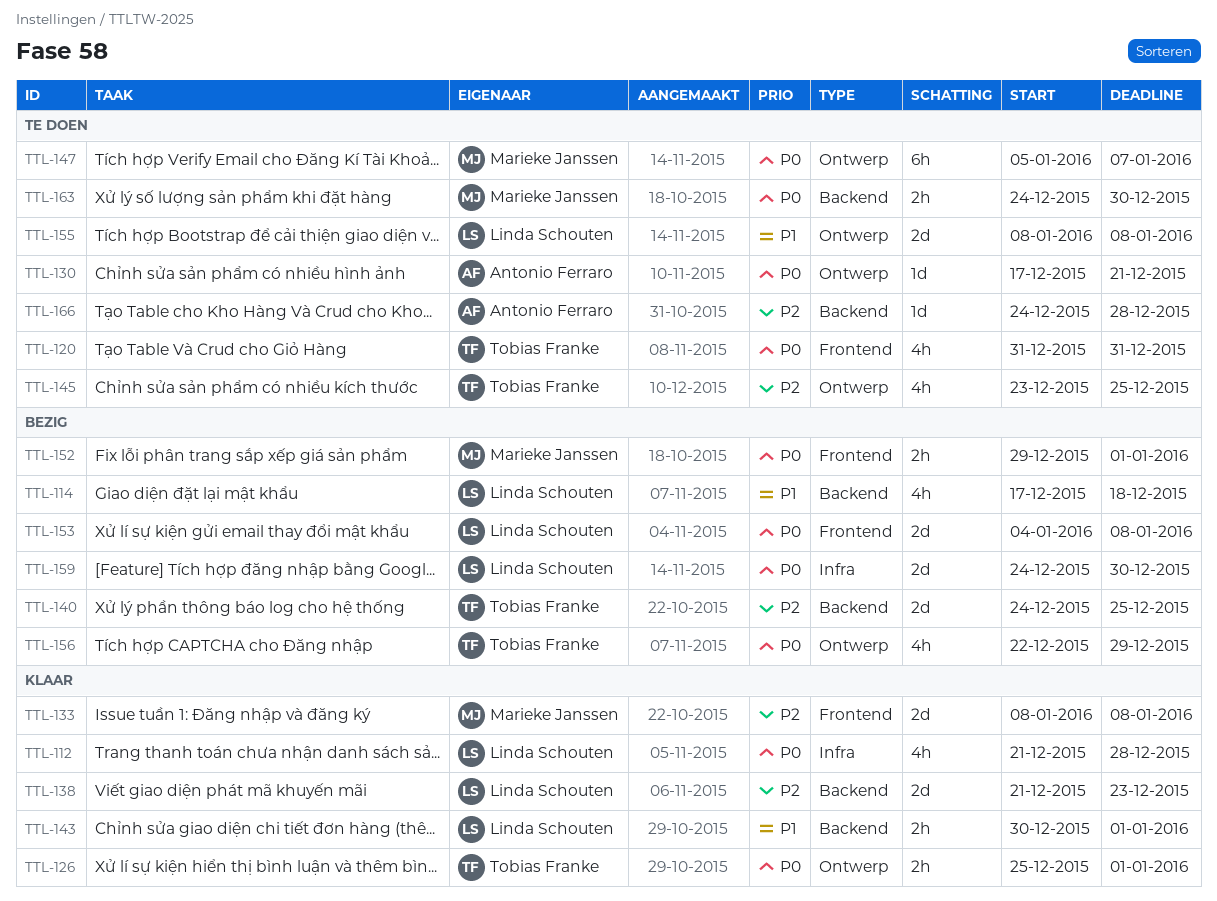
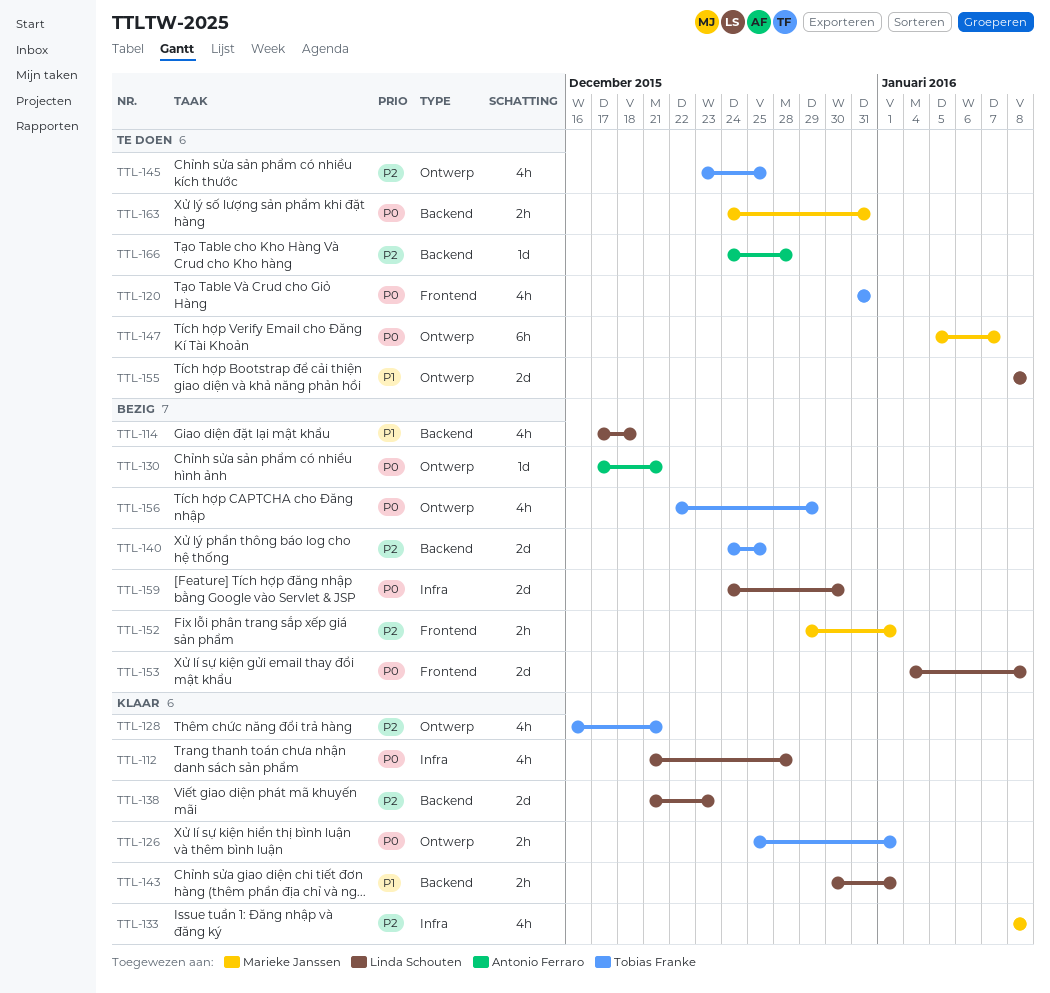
TTL-128: none -> present
TTL-130, status: Te doen -> Bezig
TTL-133, label: Frontend -> Infra
TTL-133, estimate: 2d -> 4h
TTL-152, priority: P0 -> P2
TTL-163, due: Dec 30 -> Dec 31

